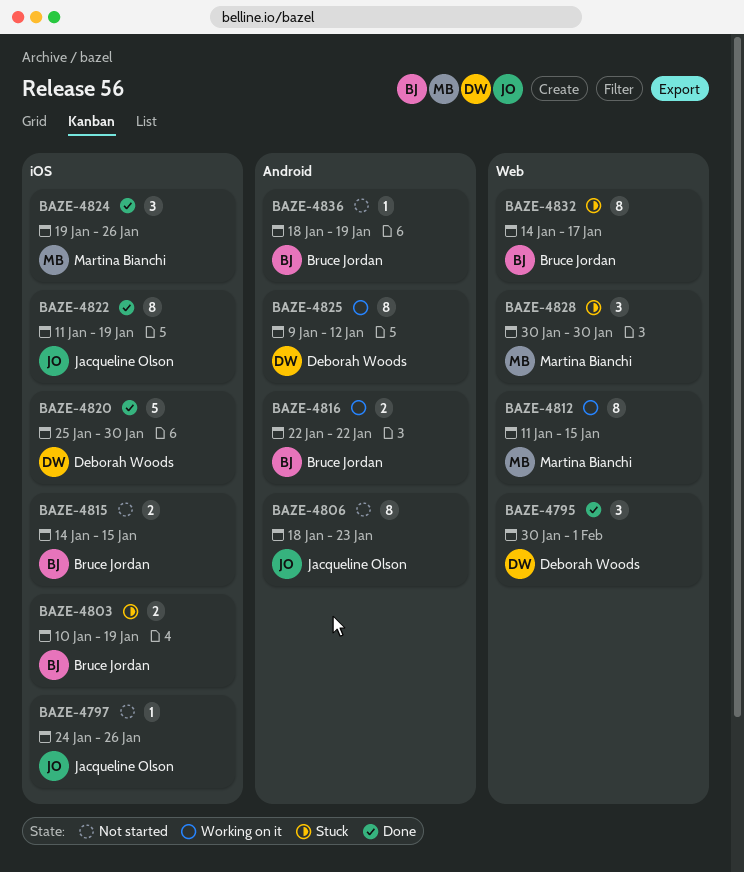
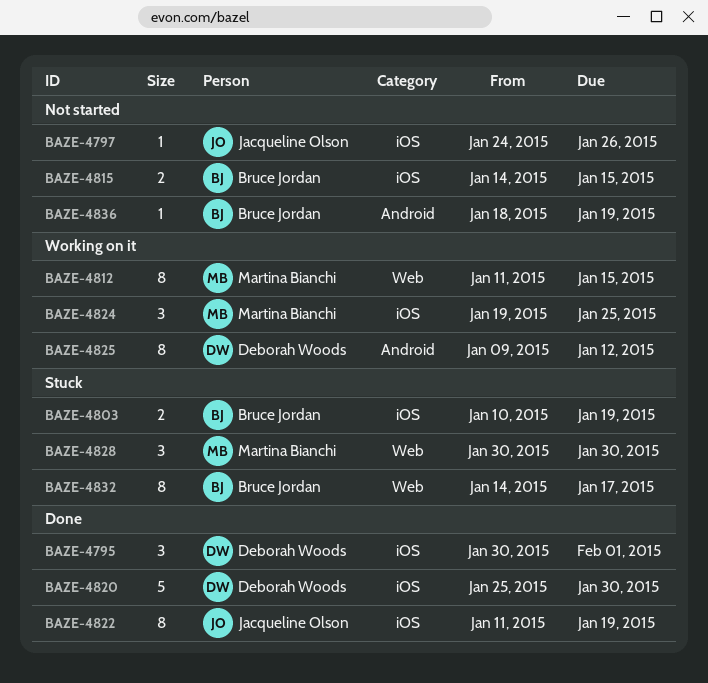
BAZE-4795, label: Web -> iOS
BAZE-4806: present -> none
BAZE-4816: present -> none
BAZE-4824, status: Done -> Working on it
BAZE-4824, due: Jan 26 -> Jan 25

